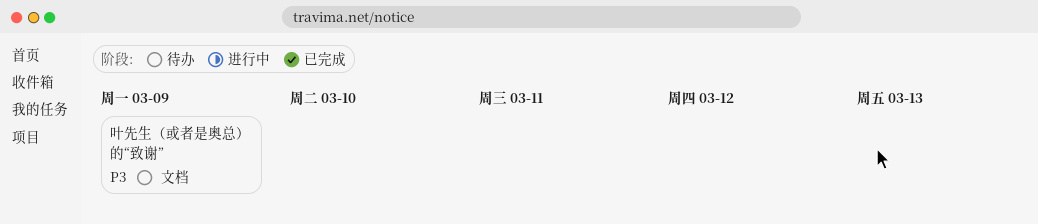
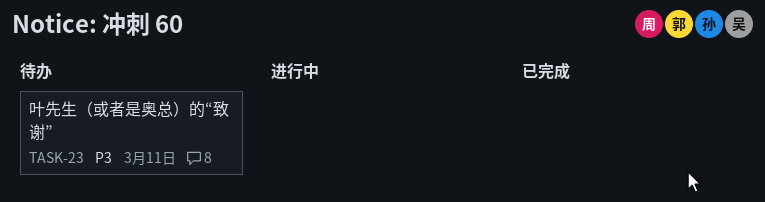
叶先生（或者是奥总）的“致谢”, due: Mar 9 -> Mar 11

